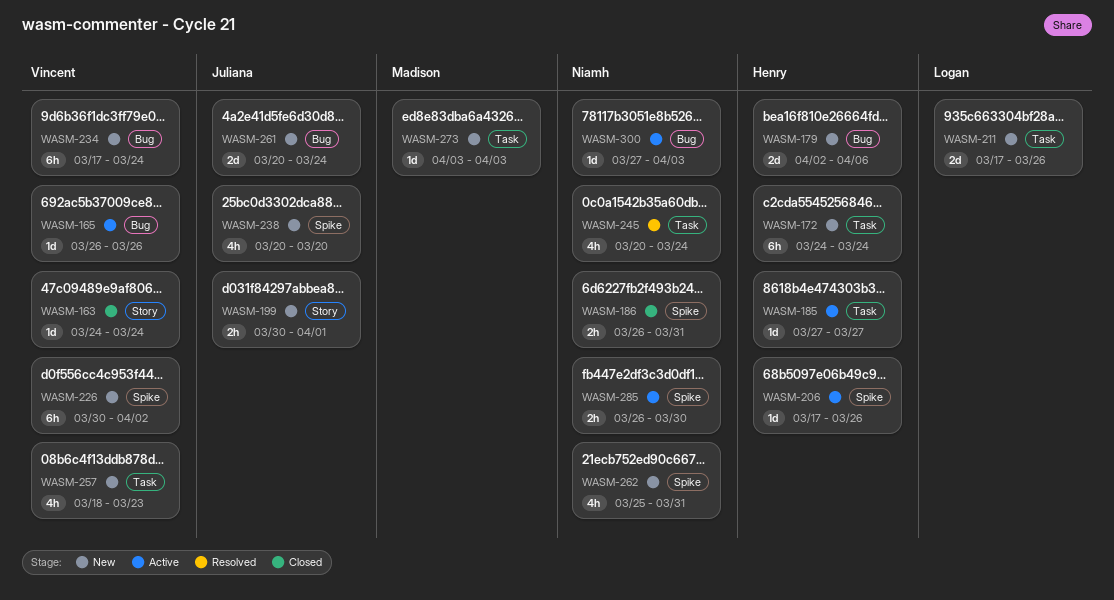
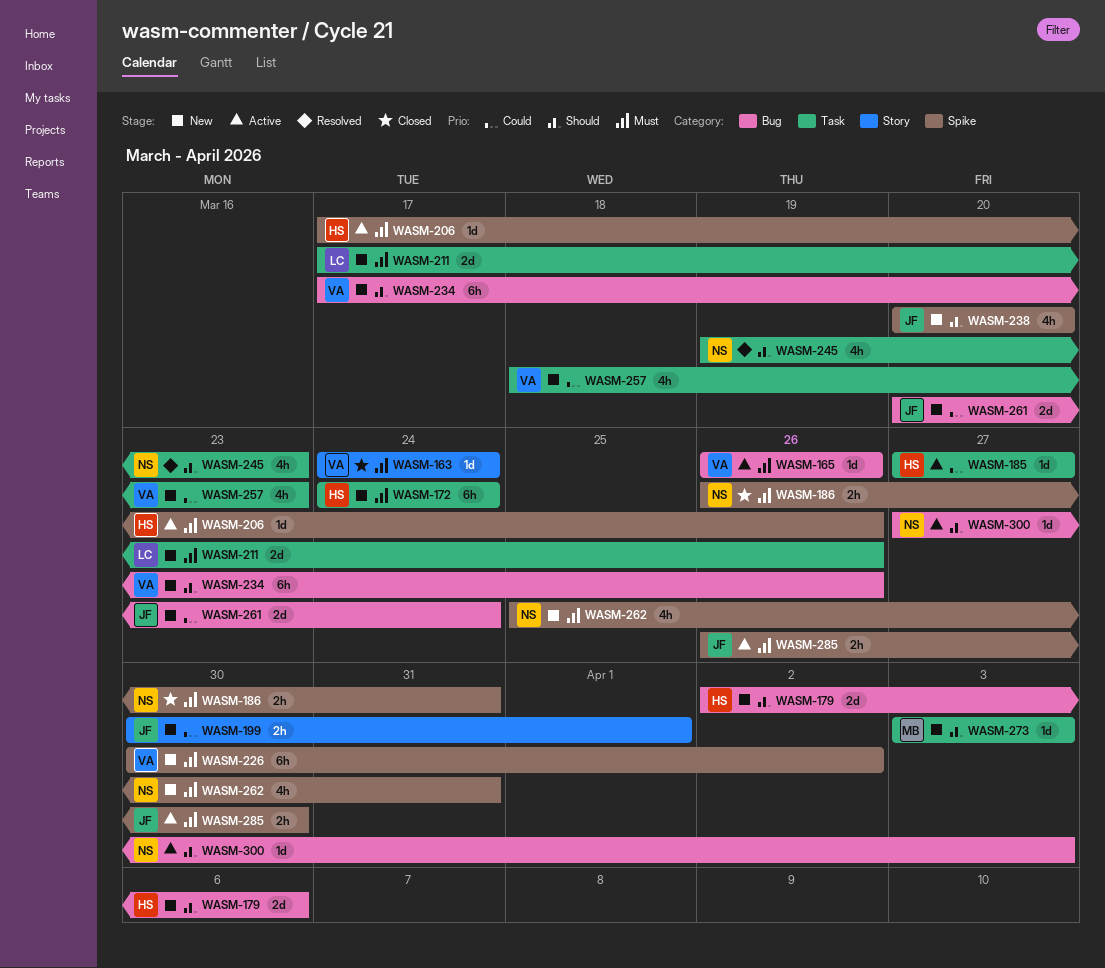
WASM-234, due: Mar 24 -> Mar 26
WASM-245, start: Mar 20 -> Mar 19
WASM-245, due: Mar 24 -> Mar 23
WASM-285, owner: Niamh -> Juliana

